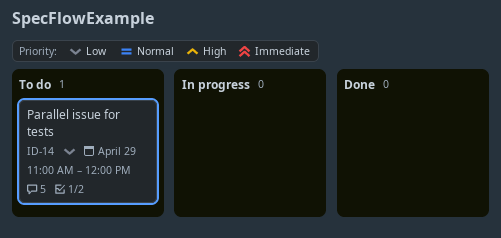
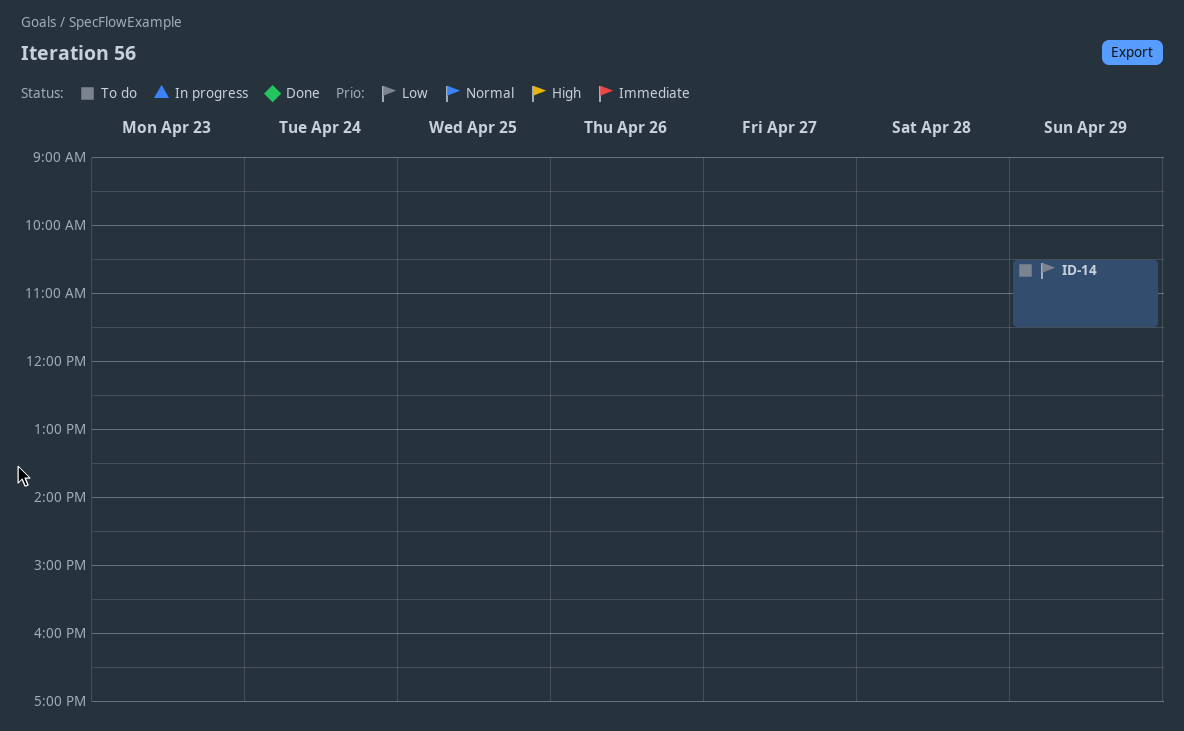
ID-14, begins: 11:00 -> 10:30
ID-14, ends: 12:00 -> 11:30

